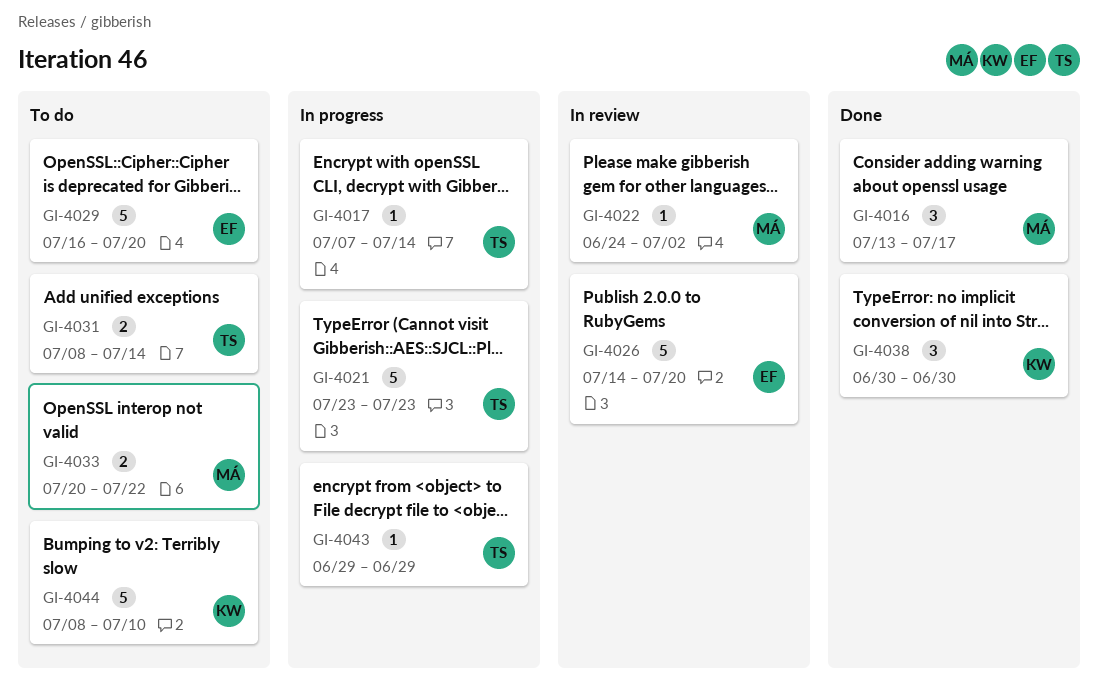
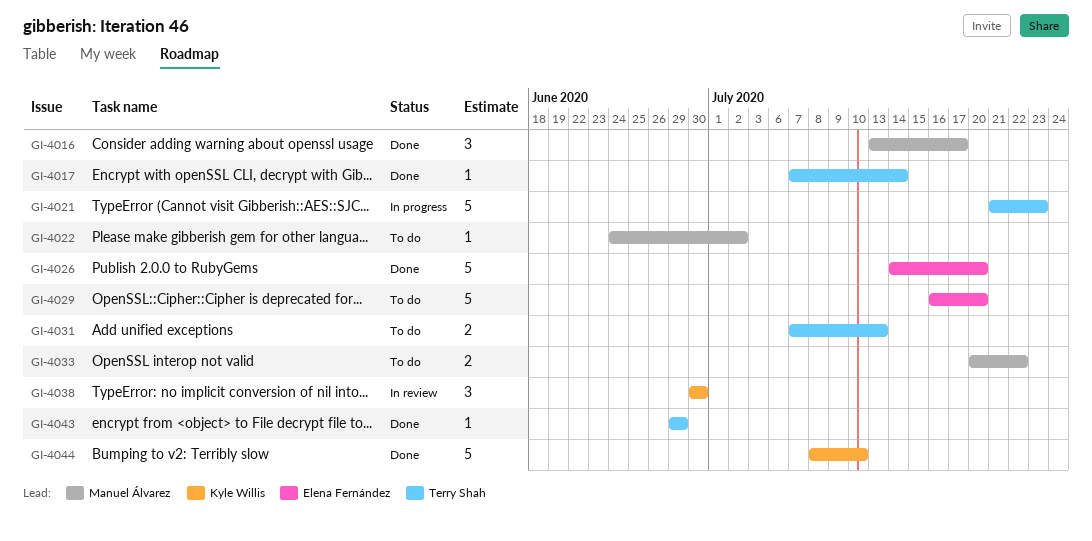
GI-4017, status: In progress -> Done
GI-4021, start: Jul 23 -> Jul 21
GI-4022, status: In review -> To do
GI-4026, status: In review -> Done
GI-4031, start: Jul 8 -> Jul 7
GI-4031, due: Jul 14 -> Jul 13
GI-4038, status: Done -> In review
GI-4043, status: In progress -> Done
GI-4044, status: To do -> Done

